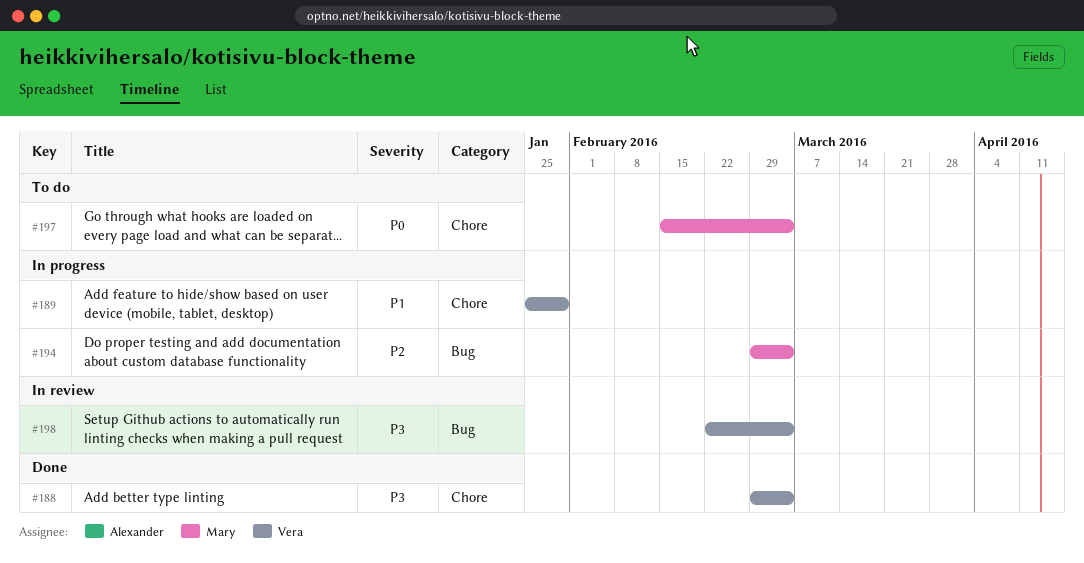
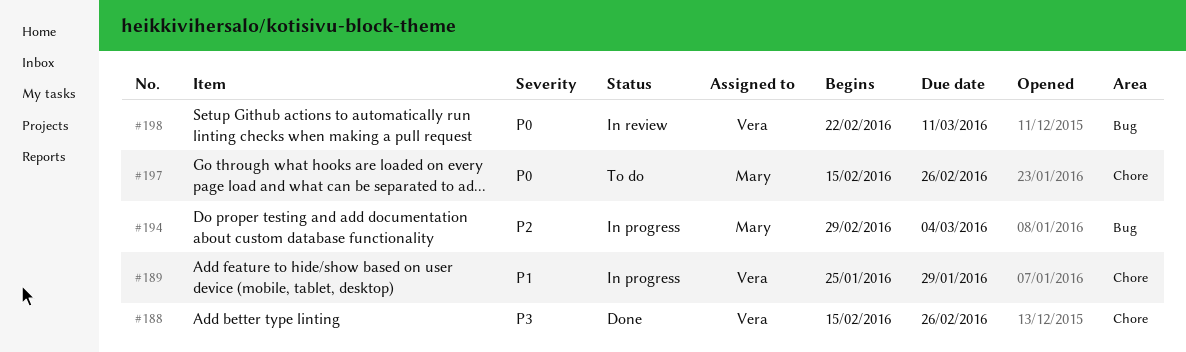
#188, start: Feb 29 -> Feb 15
#188, due: Mar 4 -> Feb 26
#197, due: Mar 4 -> Feb 26
#198, priority: P3 -> P0
#198, due: Mar 4 -> Mar 11

